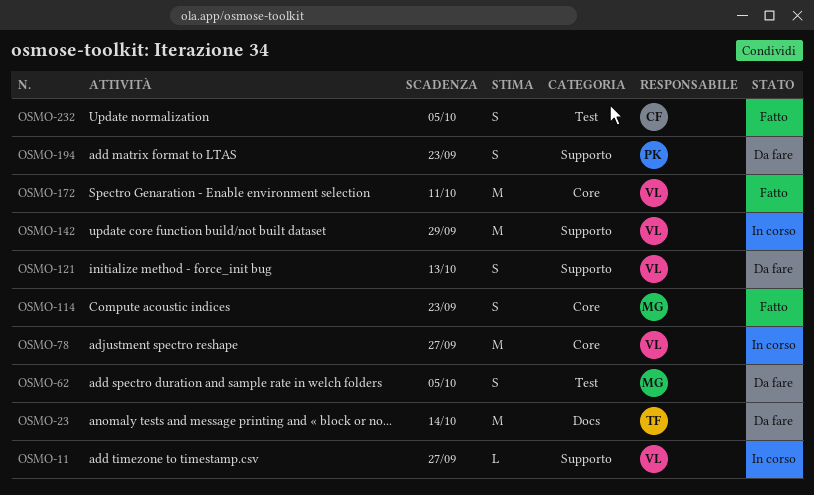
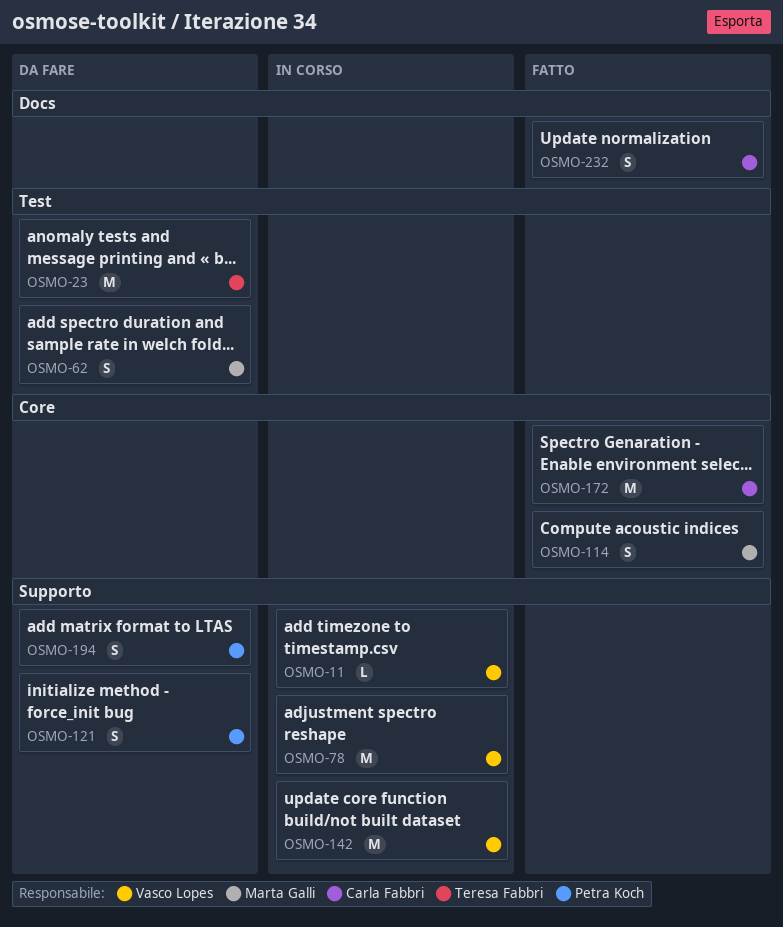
OSMO-23, label: Docs -> Test
OSMO-78, label: Core -> Supporto
OSMO-121, owner: Vasco Lopes -> Petra Koch
OSMO-172, owner: Vasco Lopes -> Carla Fabbri
OSMO-232, label: Test -> Docs

